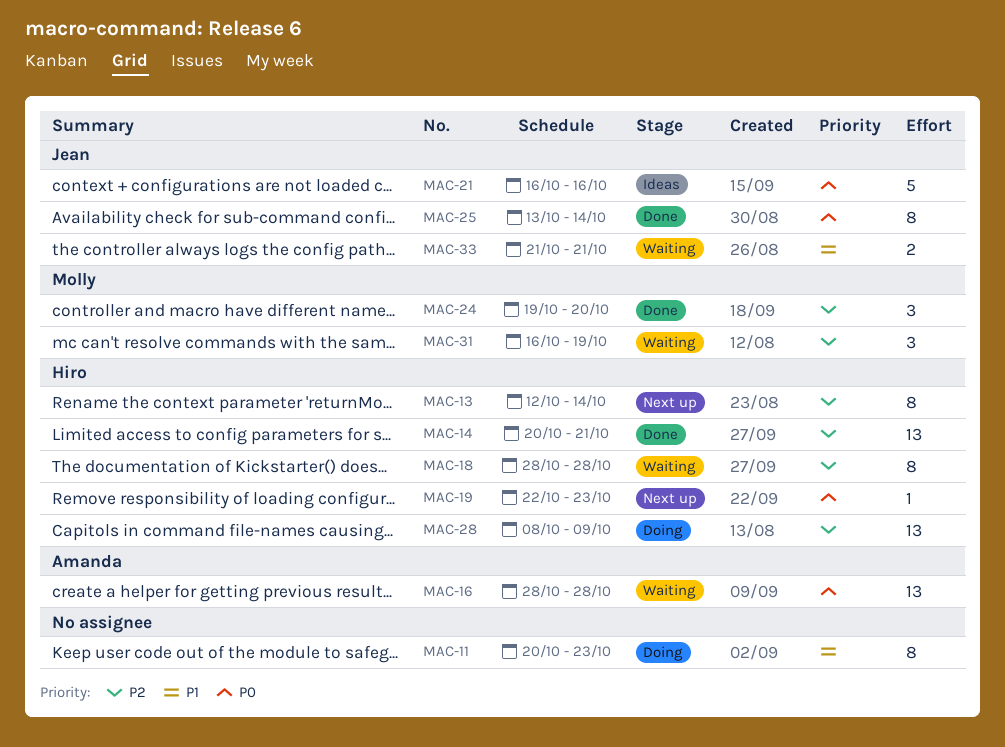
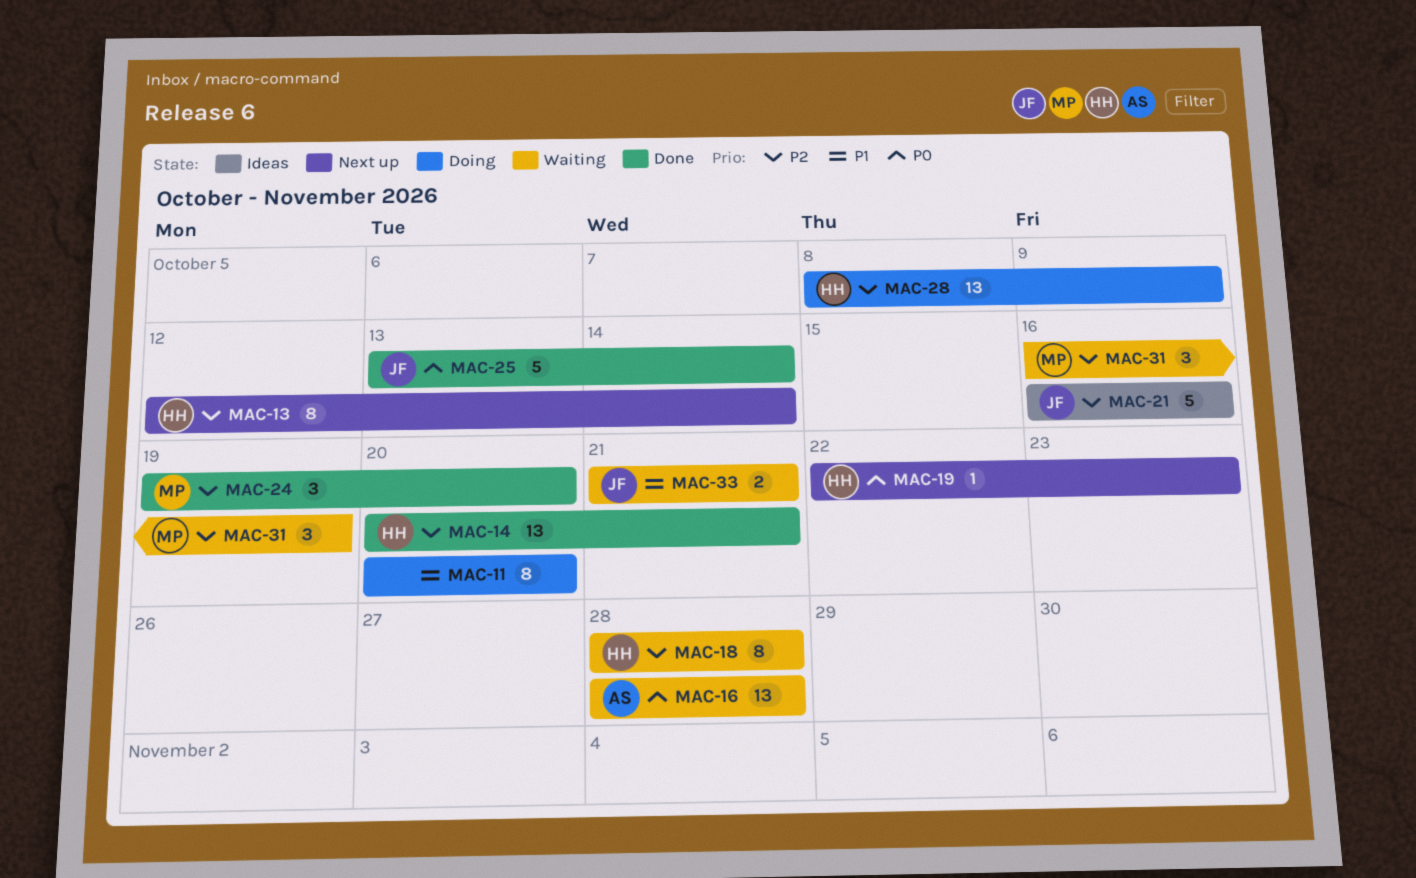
MAC-11, due: Oct 23 -> Oct 20
MAC-21, priority: P0 -> P2
MAC-25, estimate: 8 -> 5

